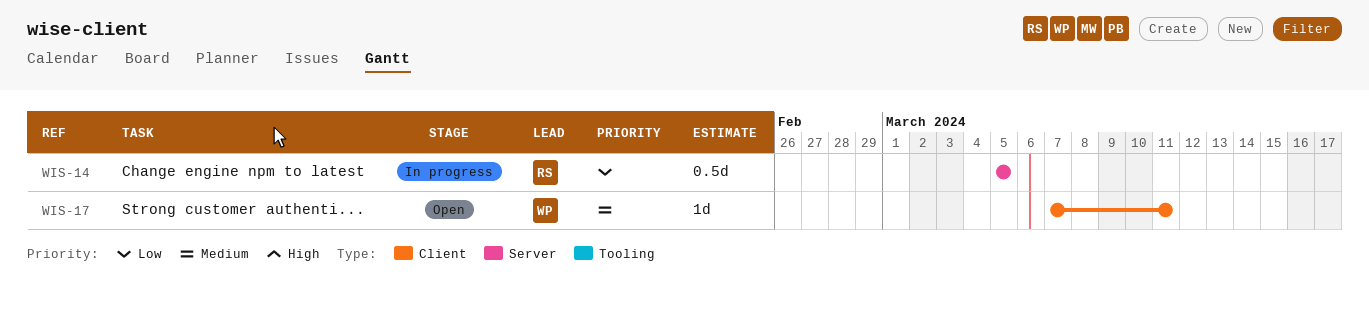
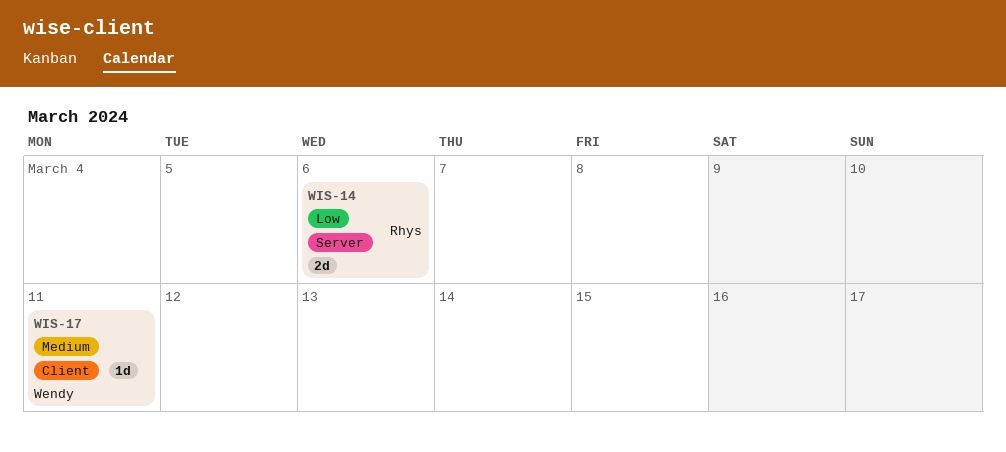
WIS-14, estimate: 0.5d -> 2d
WIS-14, due: Mar 5 -> Mar 6

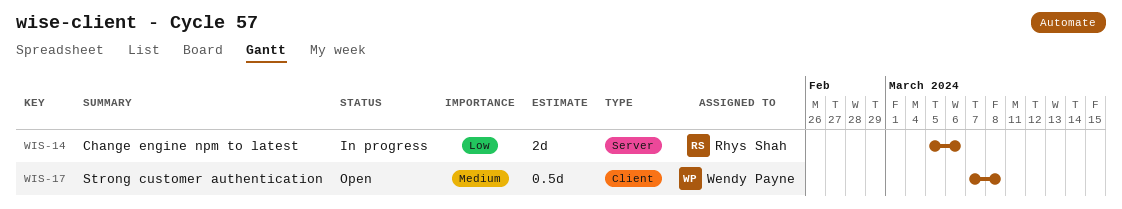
WIS-17, estimate: 1d -> 0.5d
WIS-17, due: Mar 11 -> Mar 8

